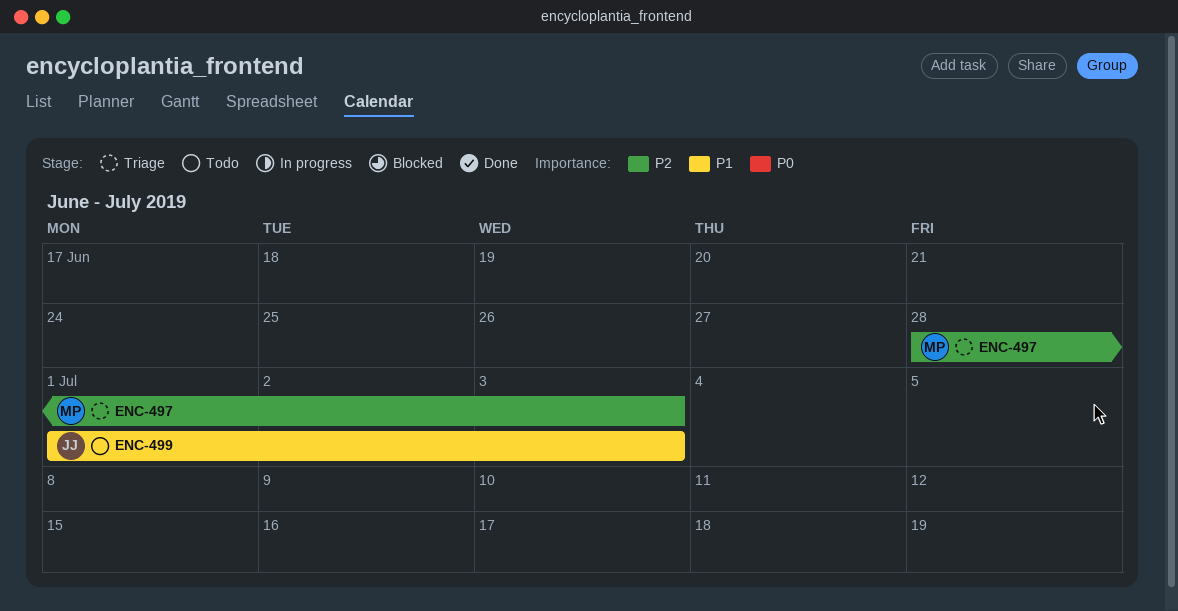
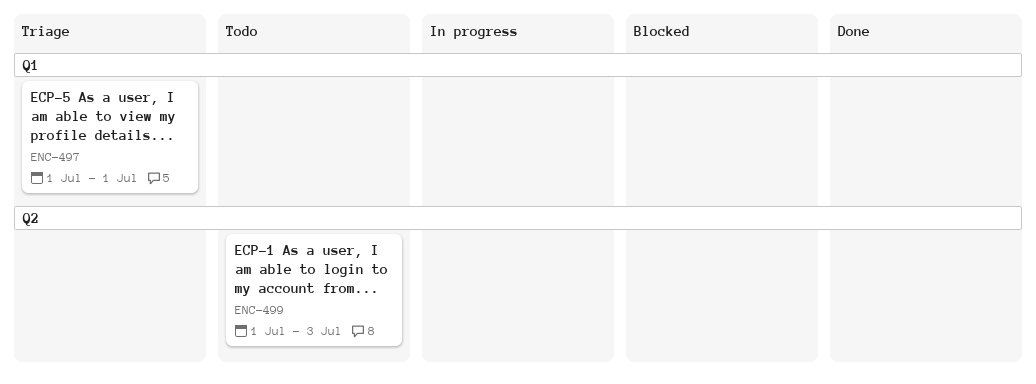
ENC-497, start: Jun 28 -> Jul 1
ENC-497, due: Jul 3 -> Jul 1

